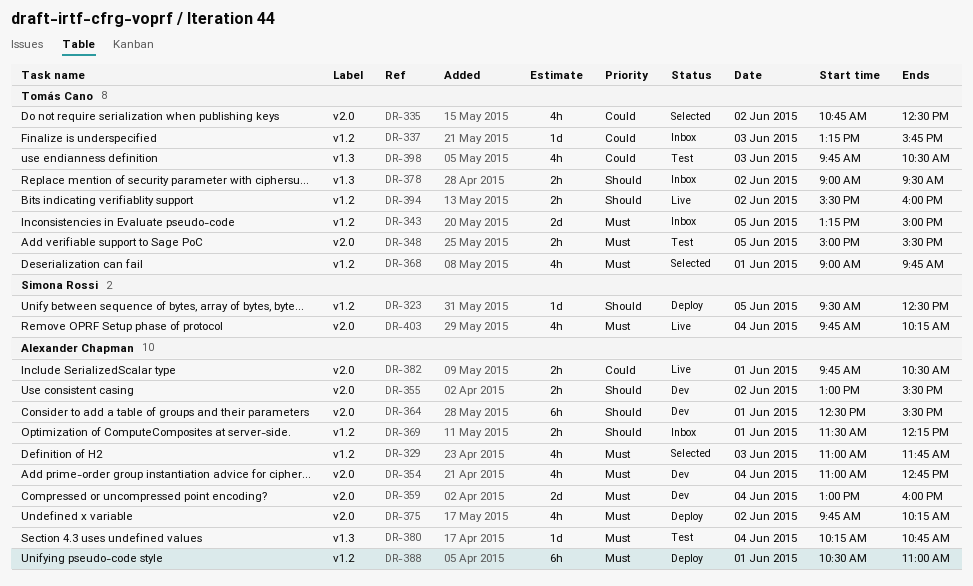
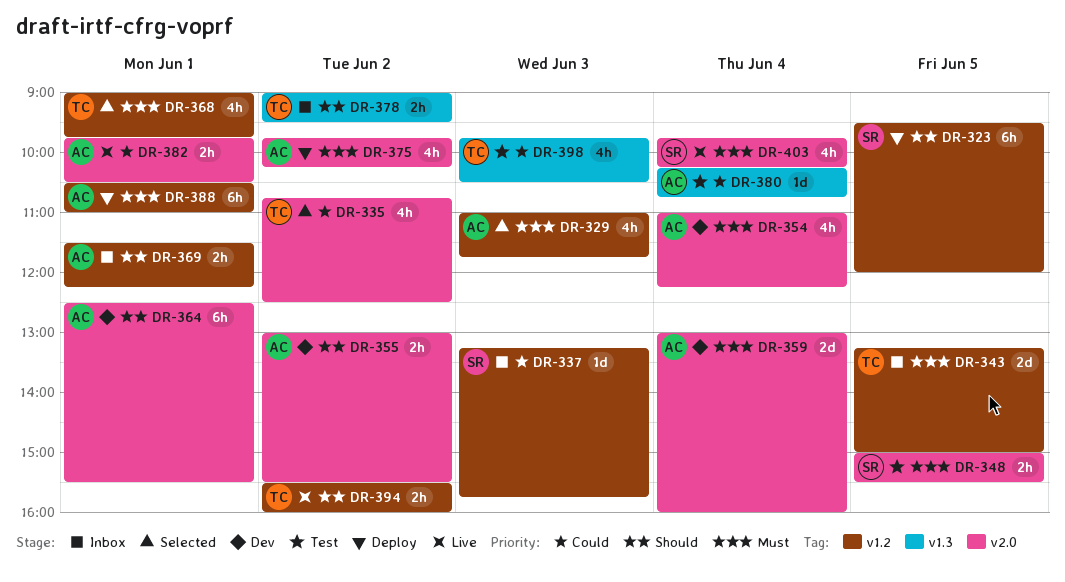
DR-323, estimate: 1d -> 6h
DR-323, ends: 12:30 -> 12:00
DR-337, owner: Tomás Cano -> Simona Rossi
DR-348, owner: Tomás Cano -> Simona Rossi
DR-354, ends: 12:45 -> 12:15
DR-380, priority: Must -> Could

